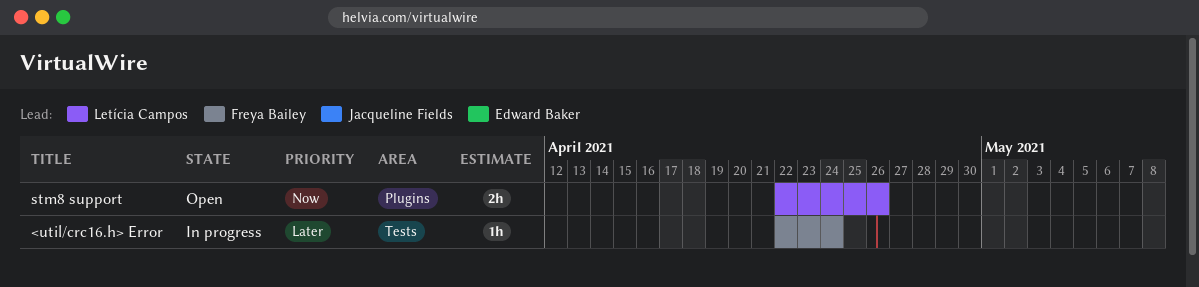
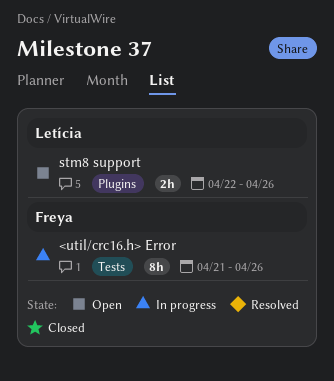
<util/crc16.h> Error, estimate: 1h -> 8h
<util/crc16.h> Error, start: Apr 22 -> Apr 21
<util/crc16.h> Error, due: Apr 24 -> Apr 26

